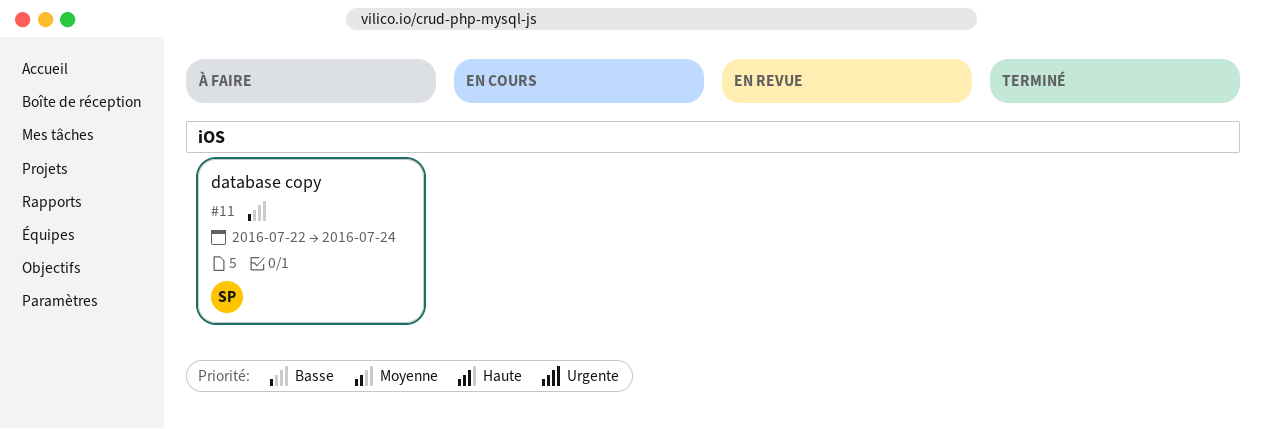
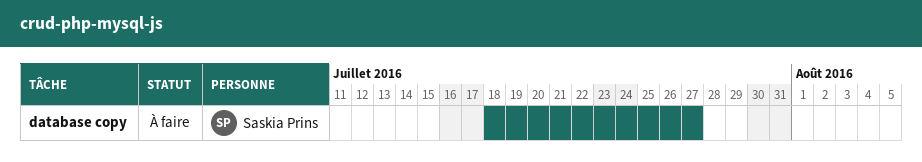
database copy, start: Jul 22 -> Jul 18
database copy, due: Jul 24 -> Jul 27

